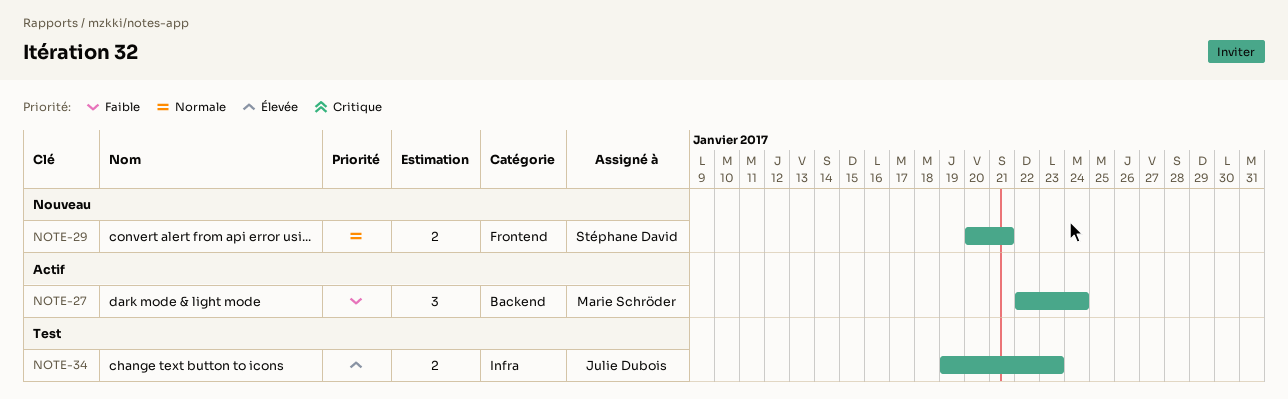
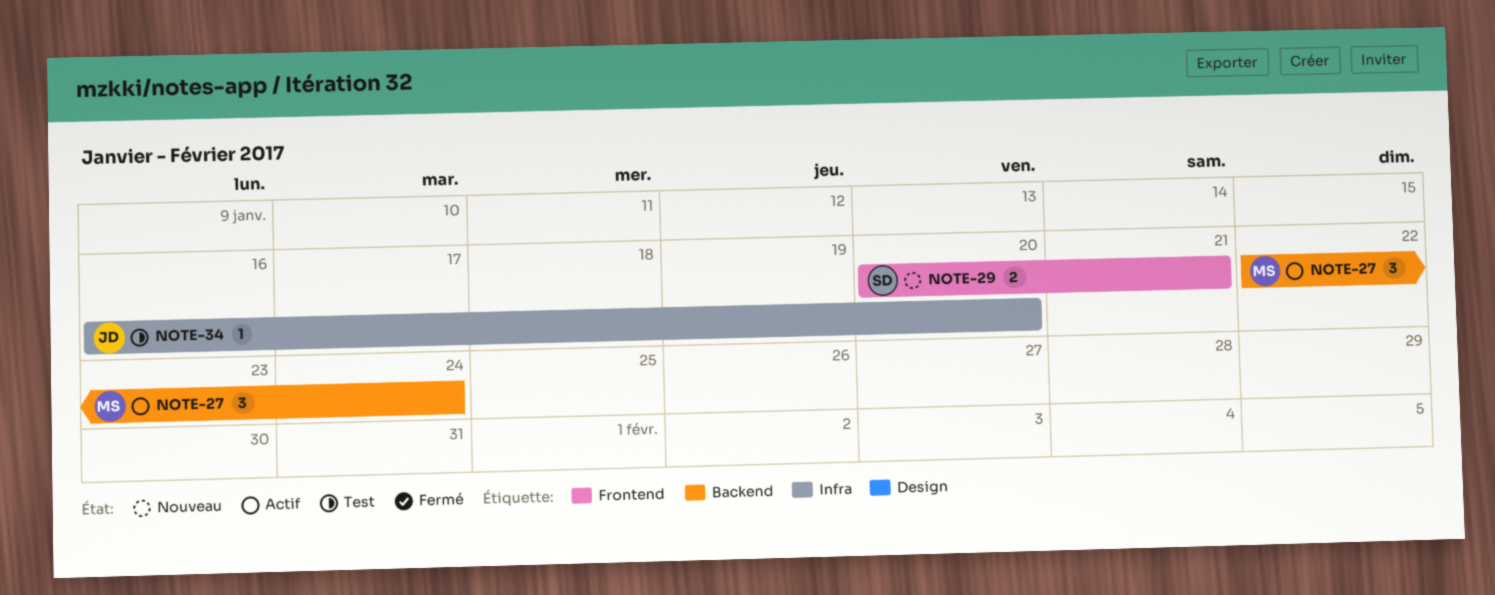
NOTE-34, estimate: 2 -> 1
NOTE-34, start: Jan 19 -> Jan 16
NOTE-34, due: Jan 23 -> Jan 20

